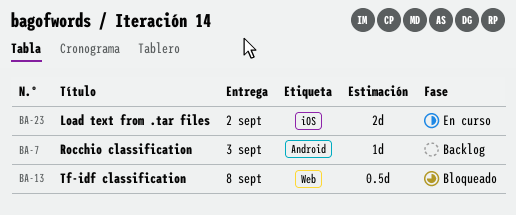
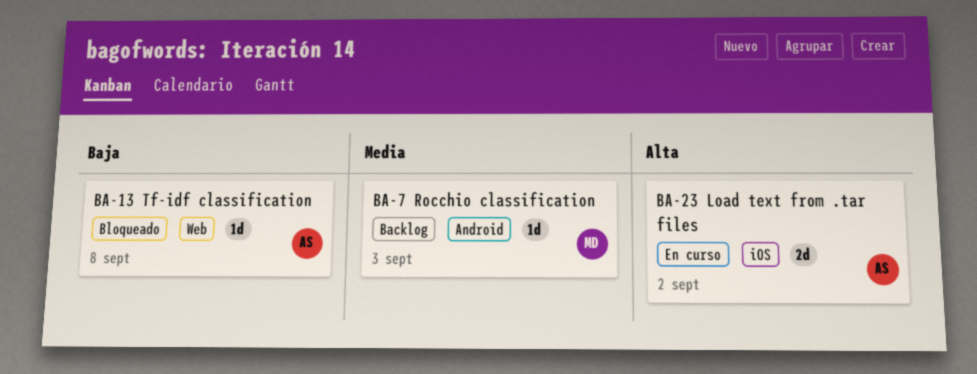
BA-13, estimate: 0.5d -> 1d

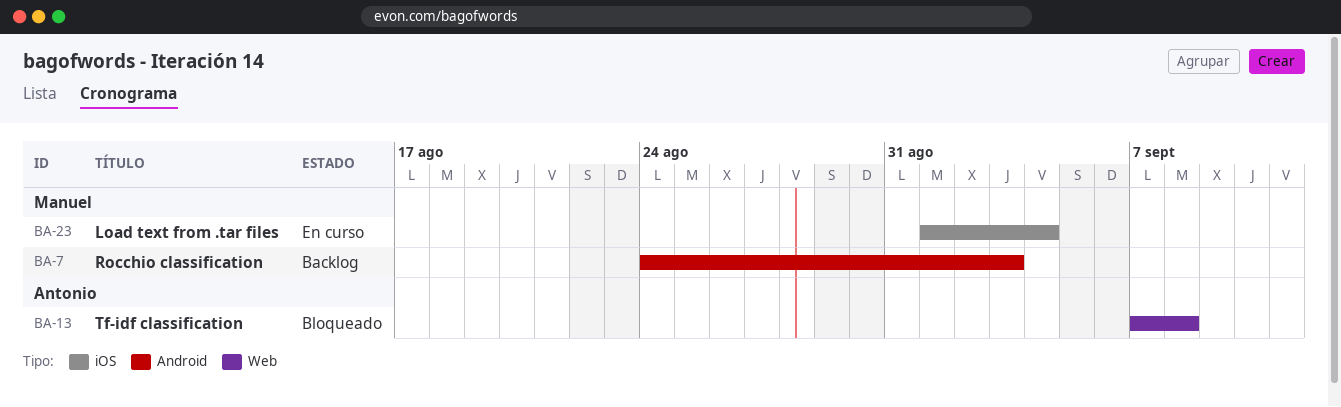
BA-23, owner: Antonio -> Manuel
BA-23, due: Sep 2 -> Sep 4

